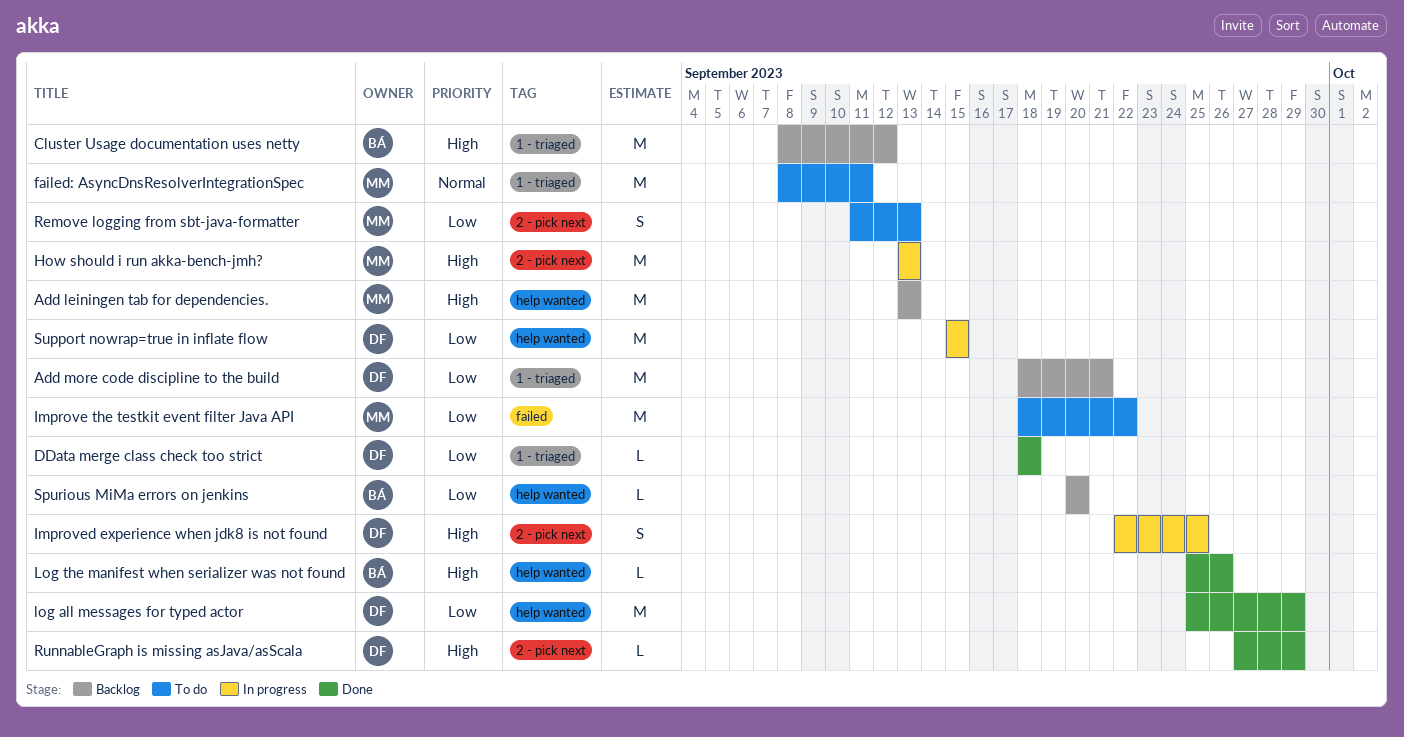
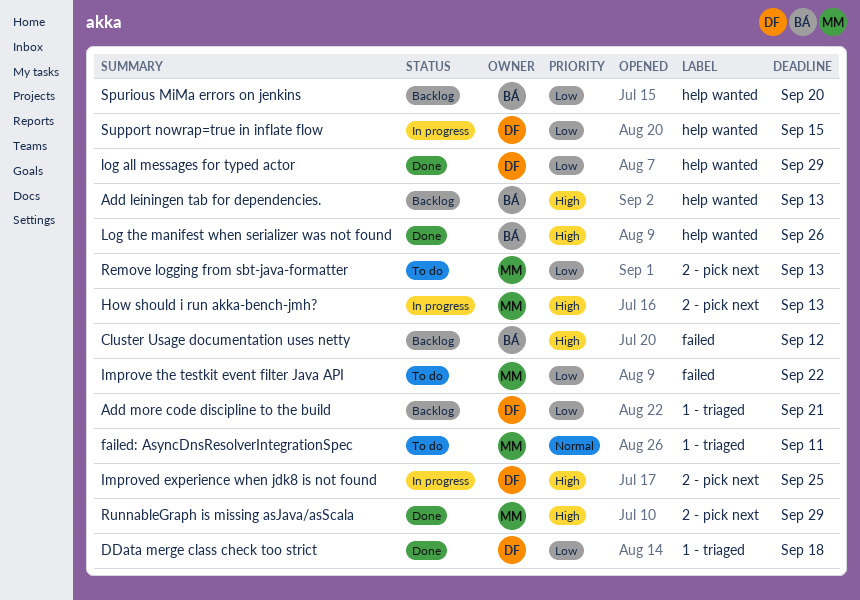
Add leiningen tab for dependencies., owner: MM -> BÁ
Cluster Usage documentation uses netty, label: 1 - triaged -> failed
RunnableGraph is missing asJava/asScala, owner: DF -> MM

